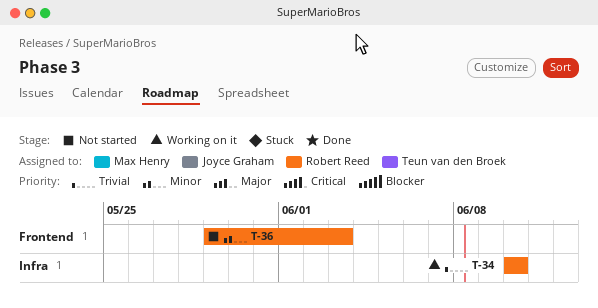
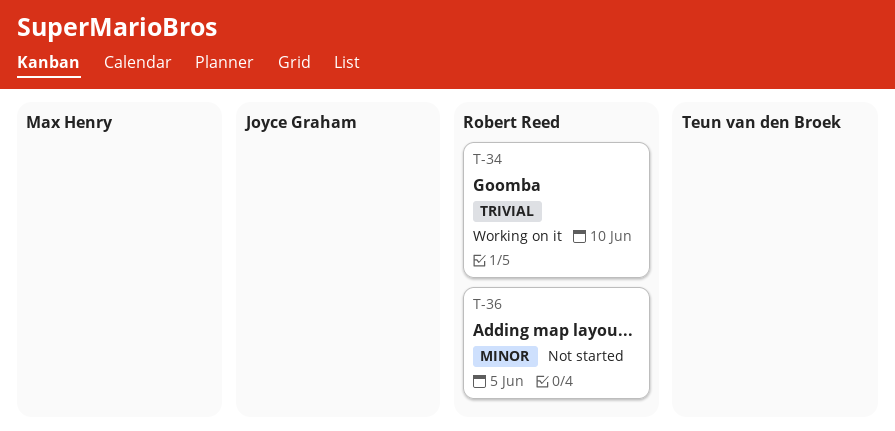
T-36, due: Jun 3 -> Jun 5

